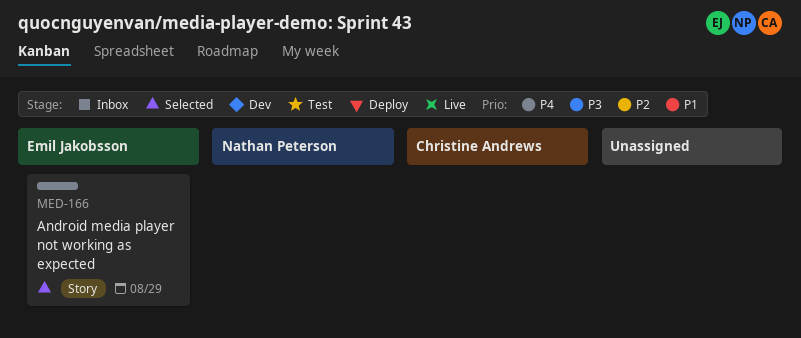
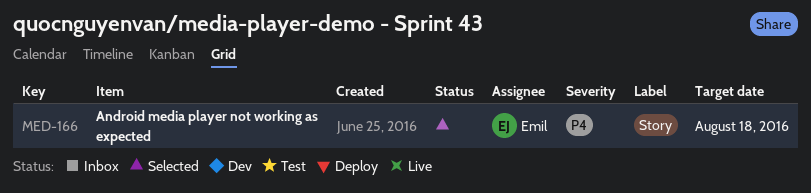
MED-166, due: Aug 29 -> Aug 18

